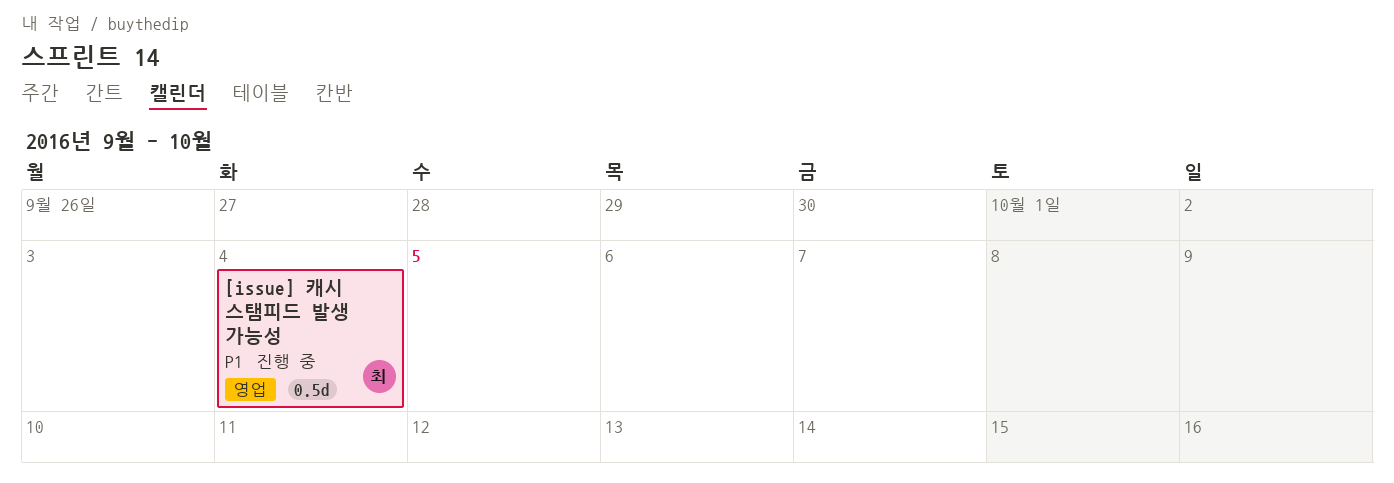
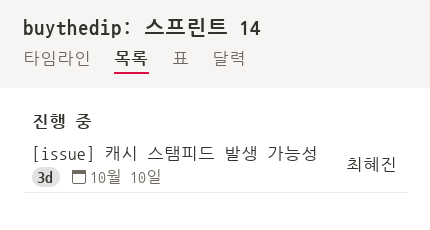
[issue] 캐시 스탬피드 발생 가능성, estimate: 0.5d -> 3d
[issue] 캐시 스탬피드 발생 가능성, due: Oct 4 -> Oct 10

